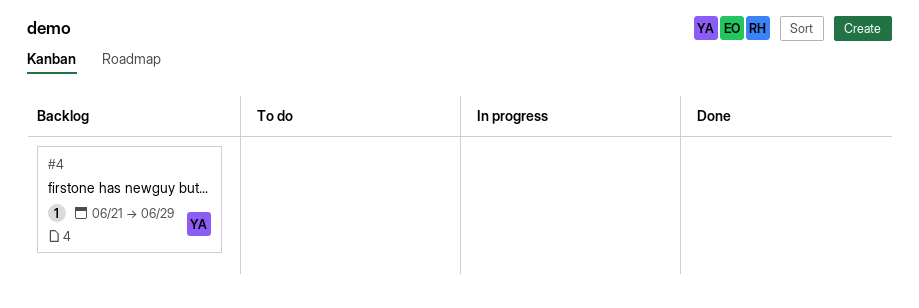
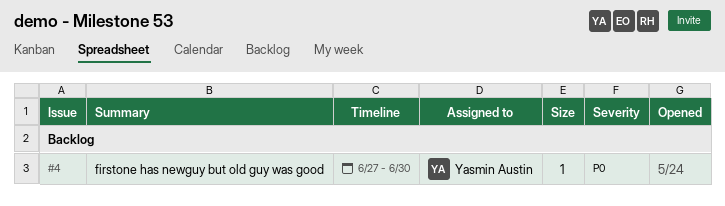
#4, start: Jun 21 -> Jun 27
#4, due: Jun 29 -> Jun 30

